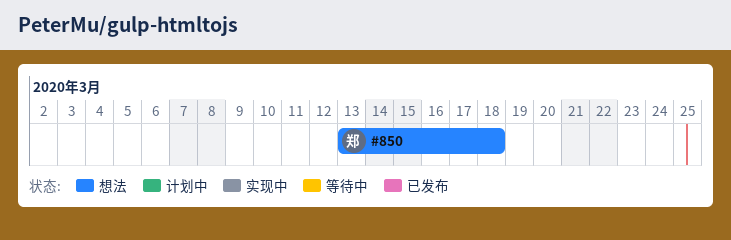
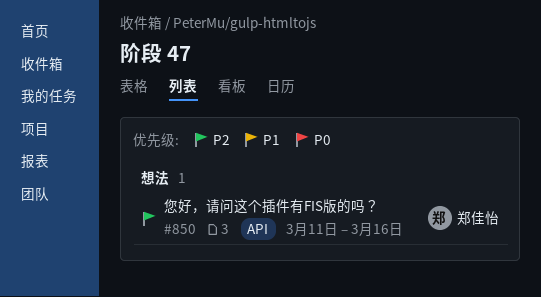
#850, start: Mar 13 -> Mar 11
#850, due: Mar 18 -> Mar 16

